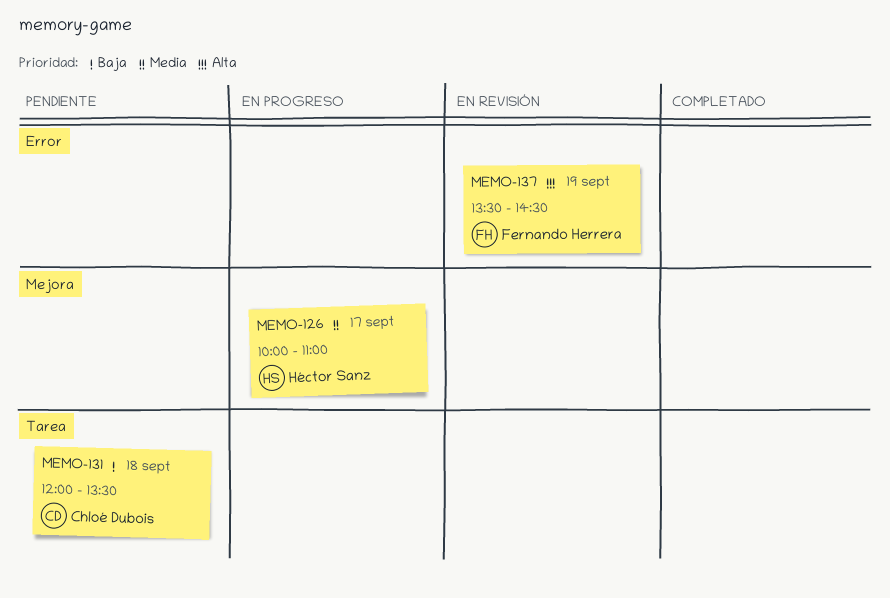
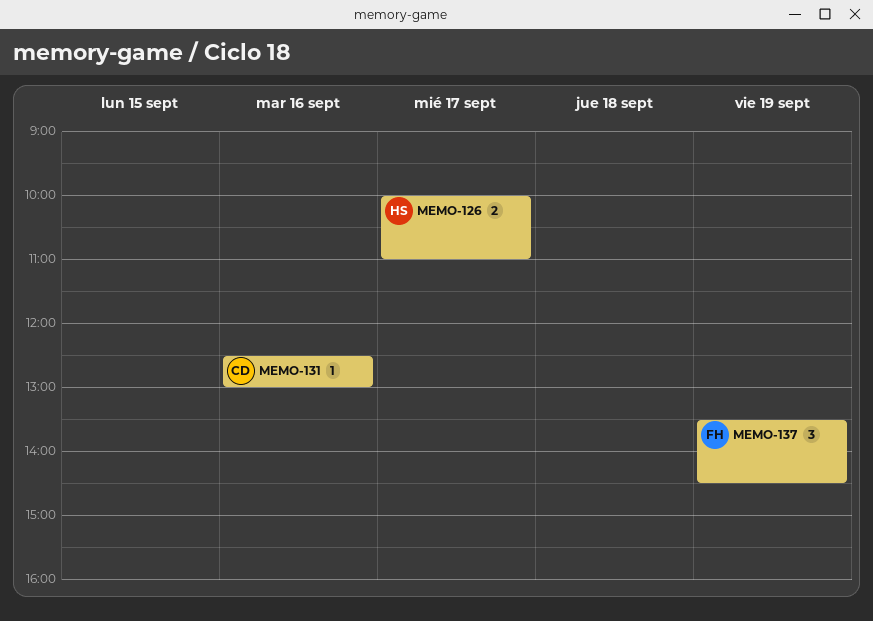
MEMO-131, day: Sep 18 -> Sep 16
MEMO-131, begins: 12:00 -> 12:30
MEMO-131, ends: 13:30 -> 13:00

